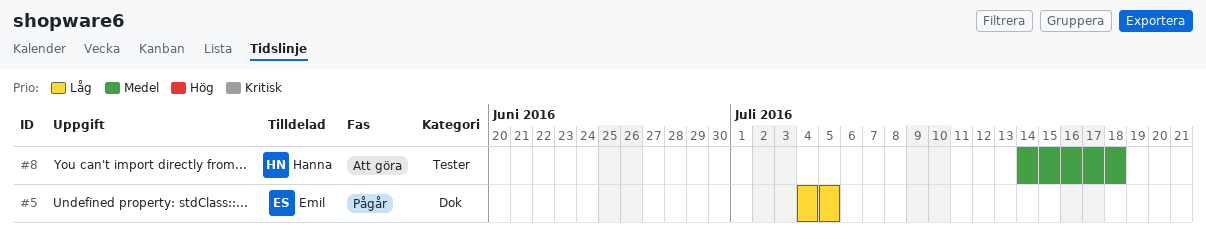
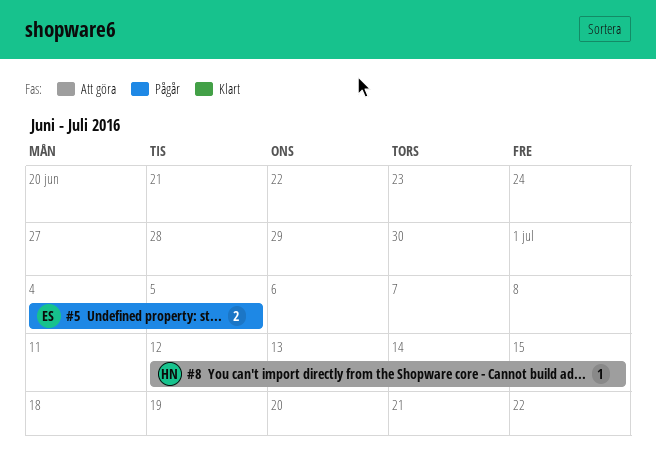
#8, start: Jul 14 -> Jul 12
#8, due: Jul 18 -> Jul 15

